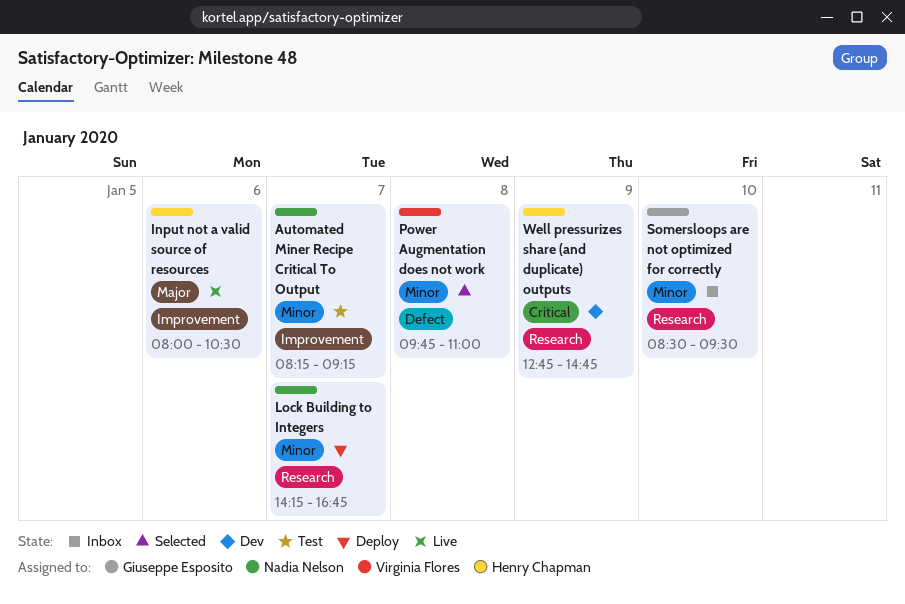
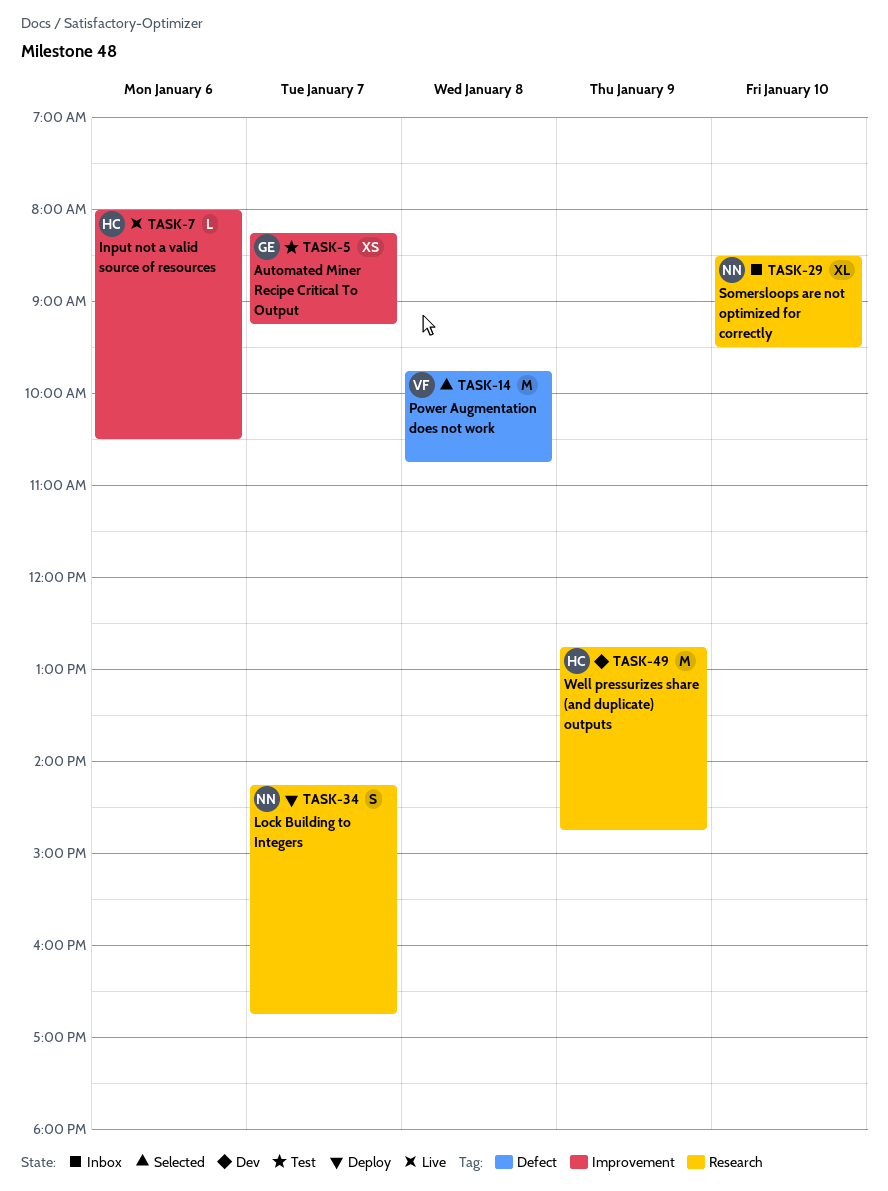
Automated Miner Recipe Critical To Output, owner: Nadia Nelson -> Giuseppe Esposito
Power Augmentation does not work, ends: 11:00 -> 10:45
Somersloops are not optimized for correctly, owner: Giuseppe Esposito -> Nadia Nelson

